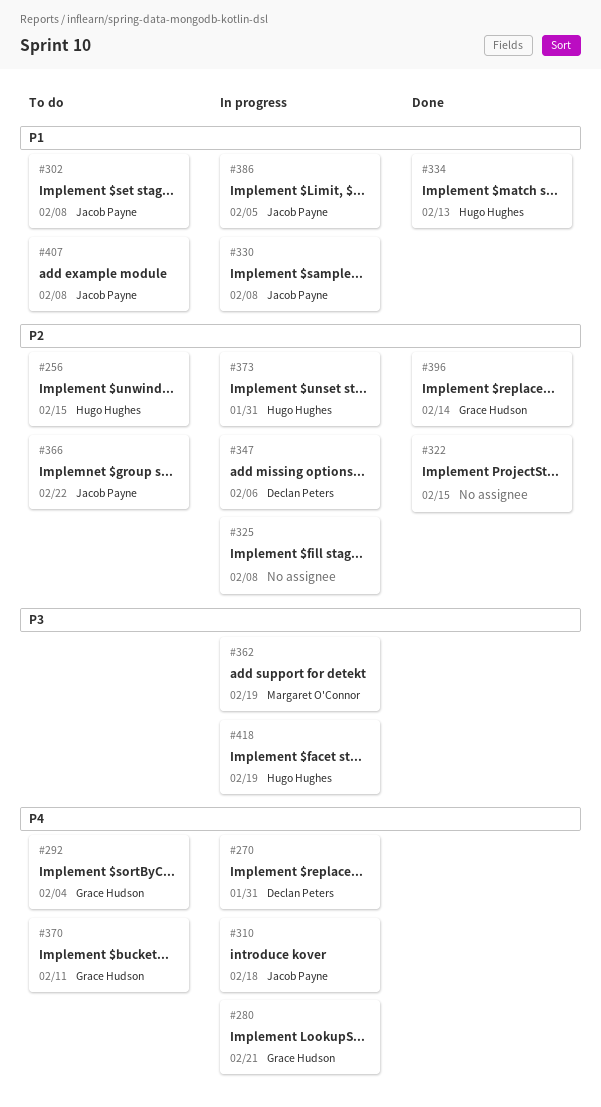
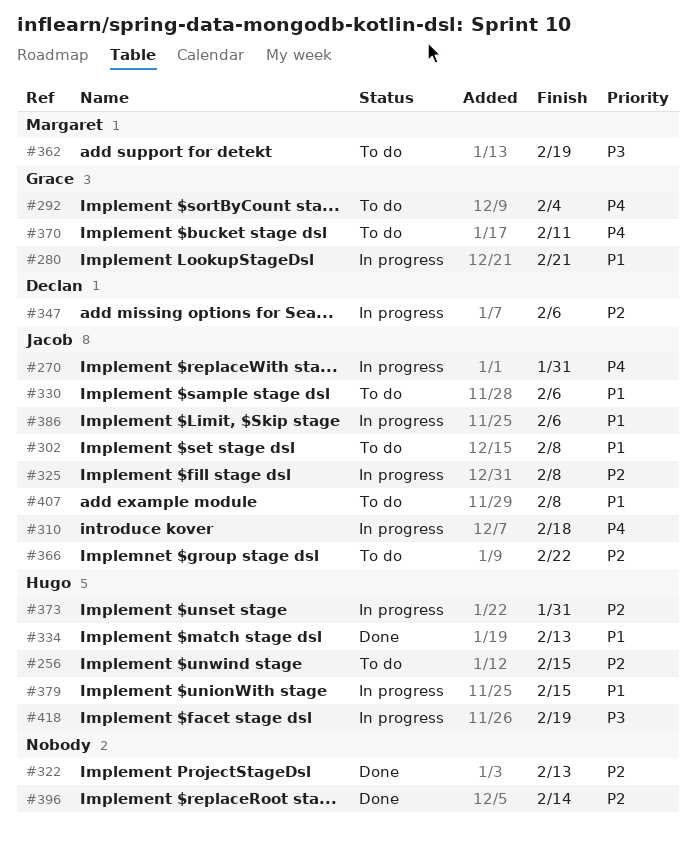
#270, owner: Declan Peters -> Jacob Payne
#280, priority: P4 -> P1
#322, due: Feb 15 -> Feb 13
#325, owner: none -> Jacob Payne
#330, status: In progress -> To do
#330, due: Feb 8 -> Feb 6
#362, status: In progress -> To do
#379: none -> present
#386, due: Feb 5 -> Feb 6
#396, owner: Grace Hudson -> none

